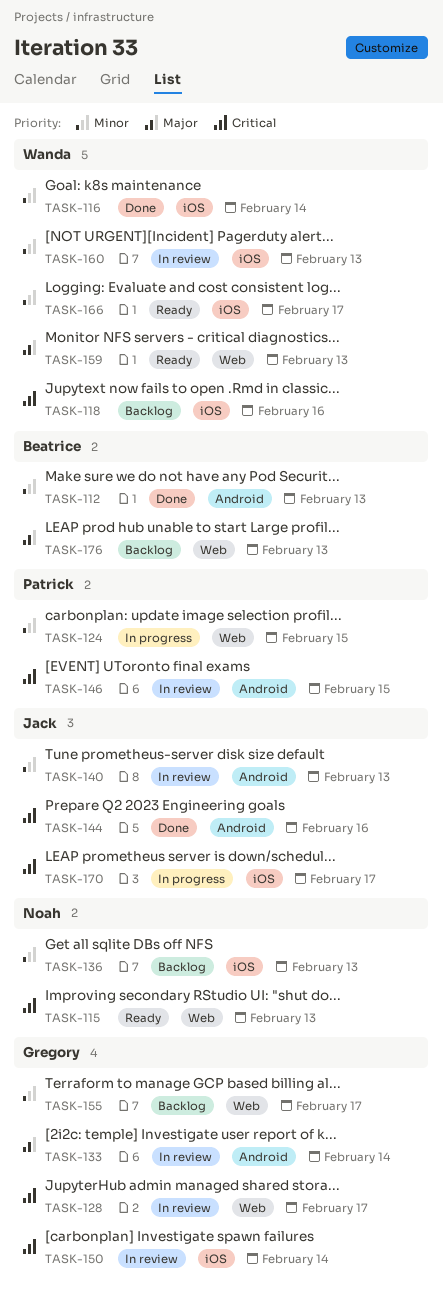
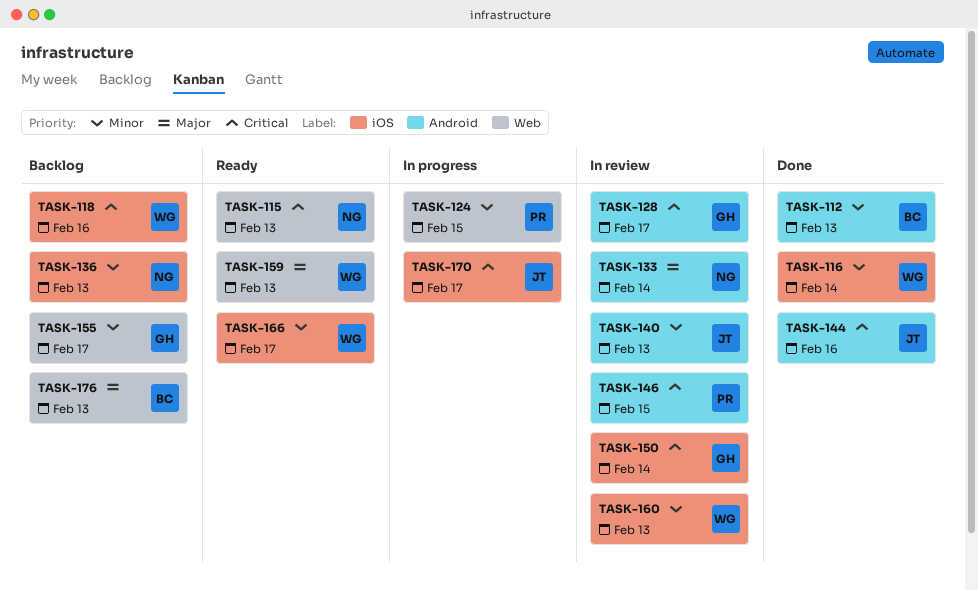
TASK-128, label: Web -> Android
TASK-133, owner: Gregory -> Noah

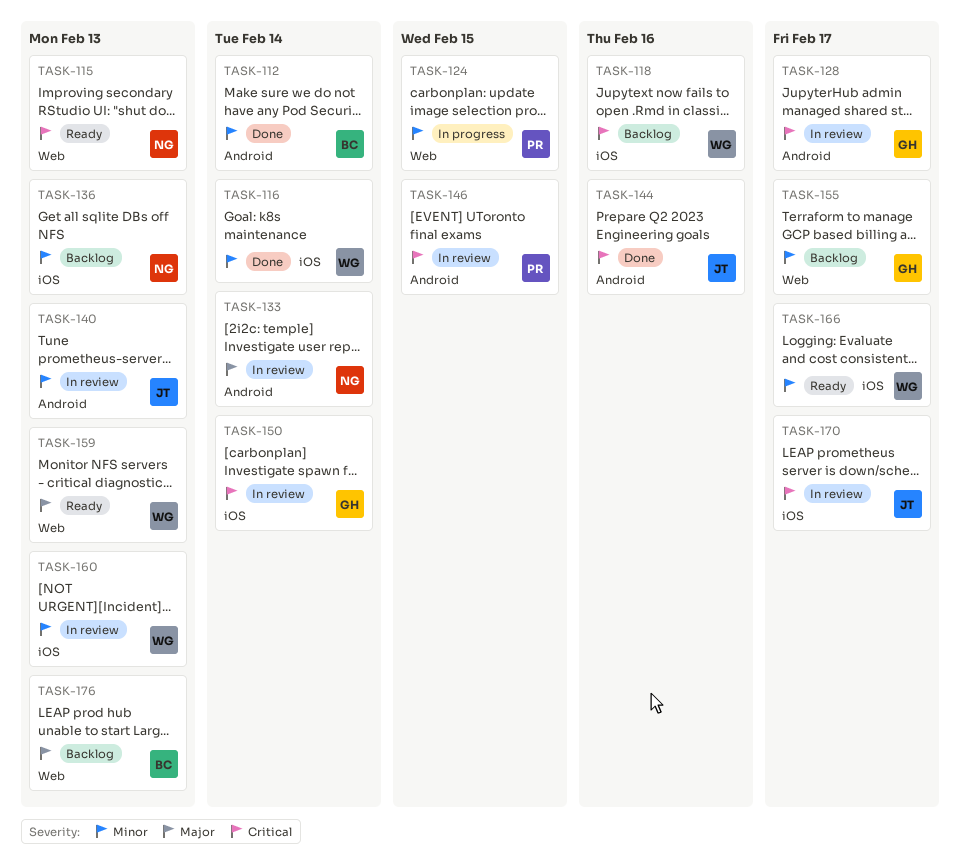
TASK-112, due: Feb 13 -> Feb 14
TASK-170, status: In progress -> In review

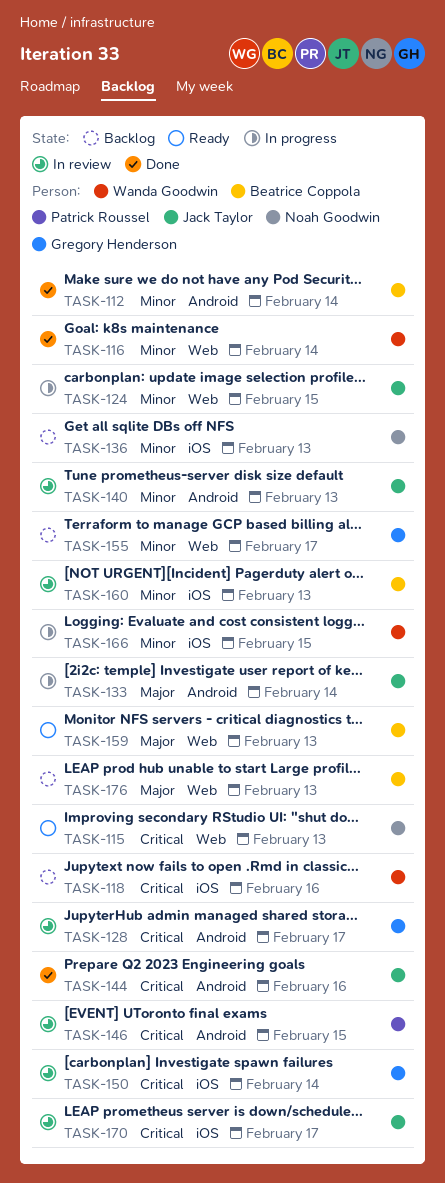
TASK-116, label: iOS -> Web
TASK-124, owner: Patrick Roussel -> Jack Taylor
TASK-133, status: In review -> In progress
TASK-133, owner: Noah Goodwin -> Jack Taylor
TASK-159, owner: Wanda Goodwin -> Beatrice Coppola
TASK-160, owner: Wanda Goodwin -> Beatrice Coppola
TASK-166, status: Ready -> In progress
TASK-166, due: Feb 17 -> Feb 15

